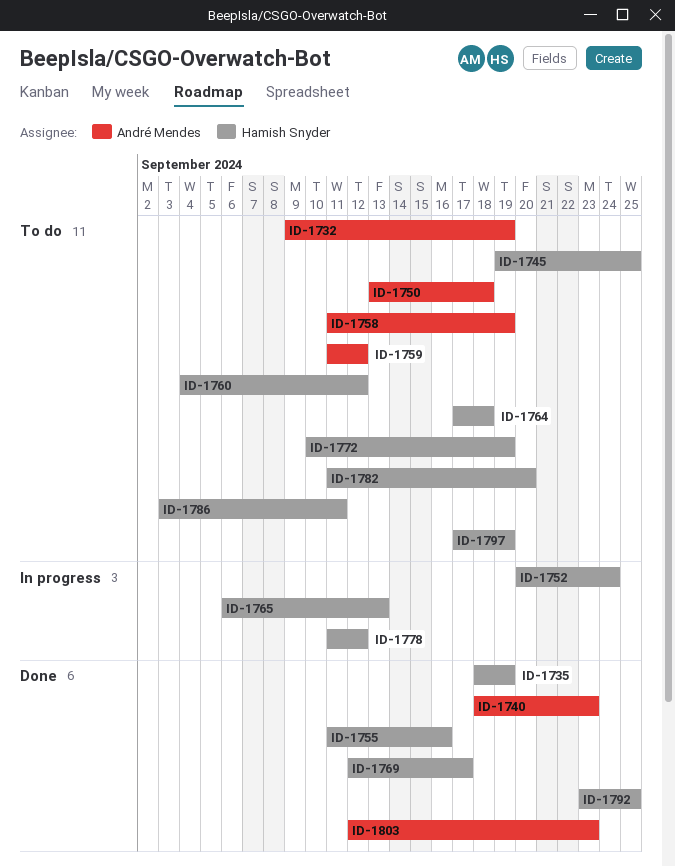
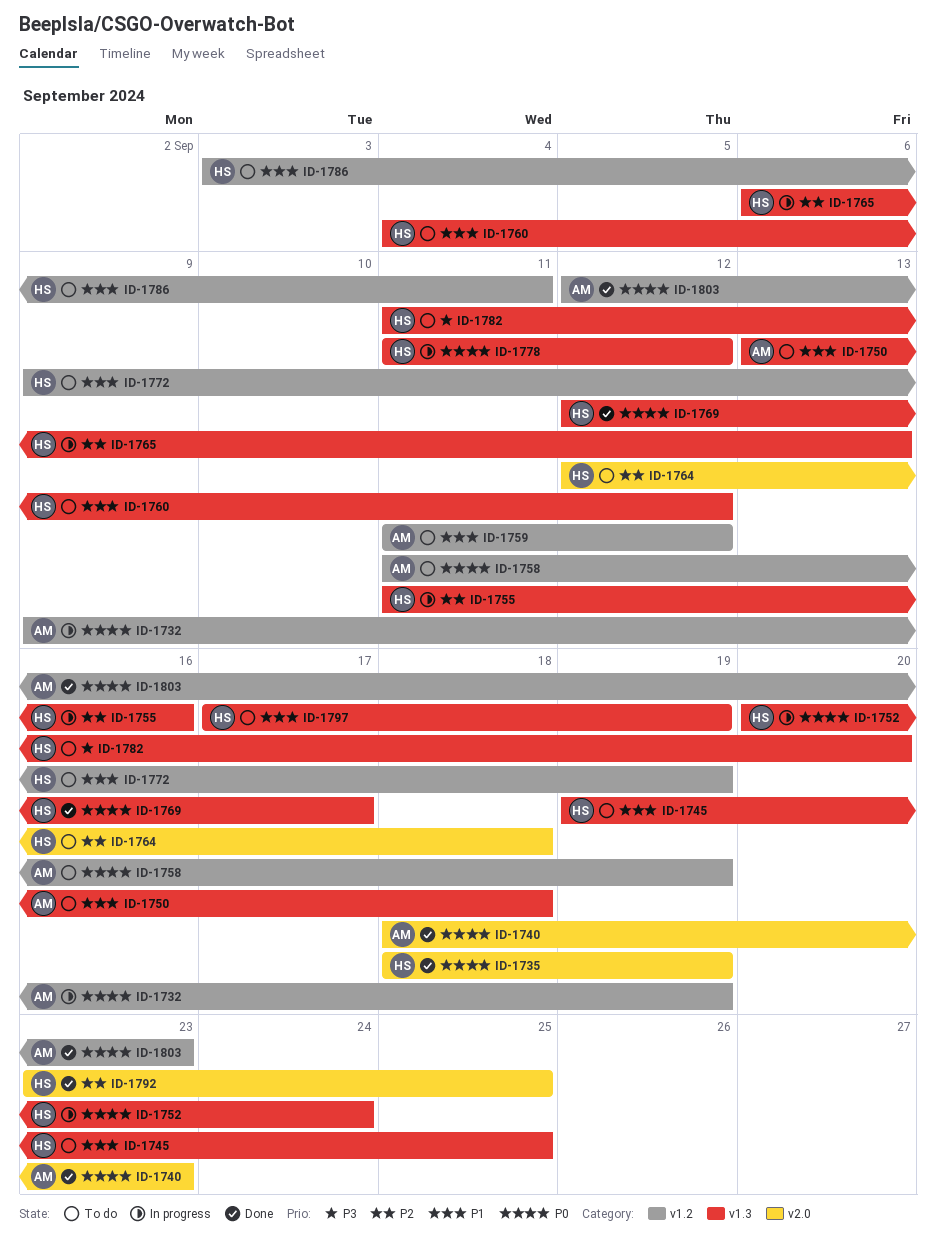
ID-1732, status: To do -> In progress
ID-1755, status: Done -> In progress
ID-1764, start: Sep 17 -> Sep 12
ID-1772, start: Sep 10 -> Sep 9

